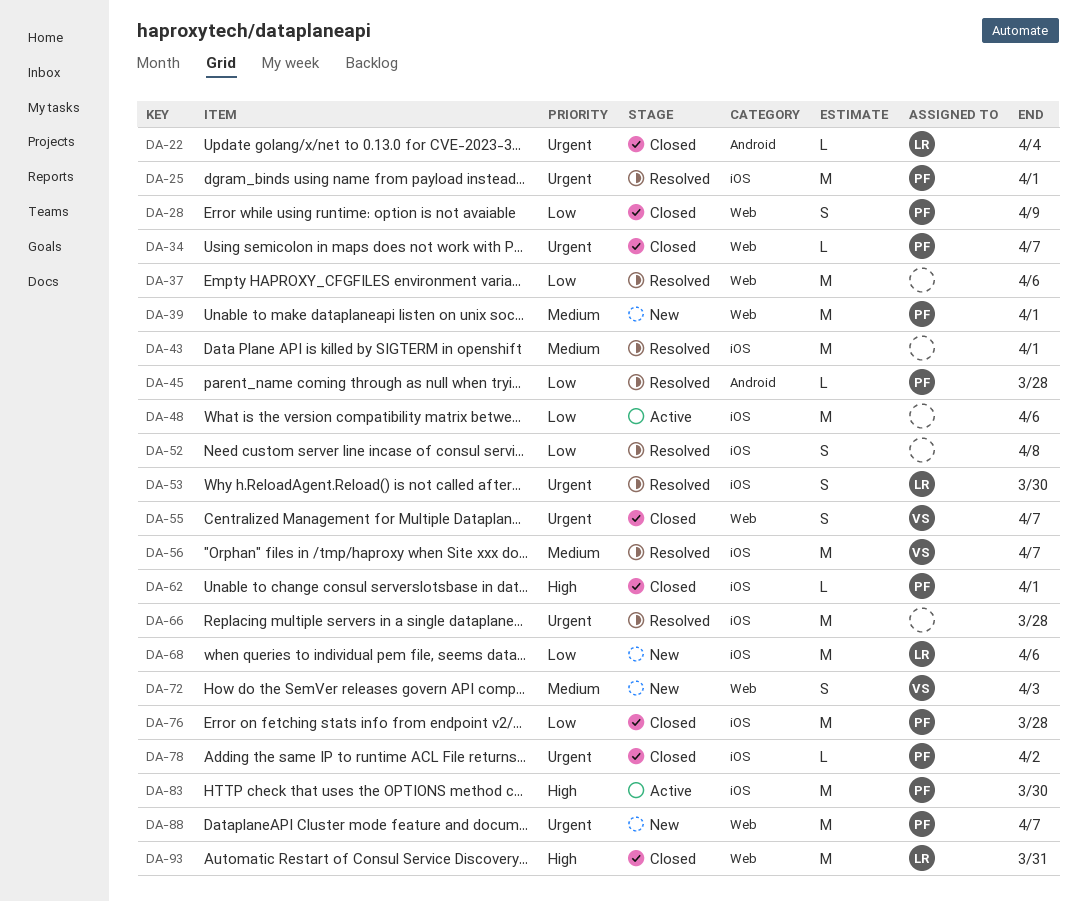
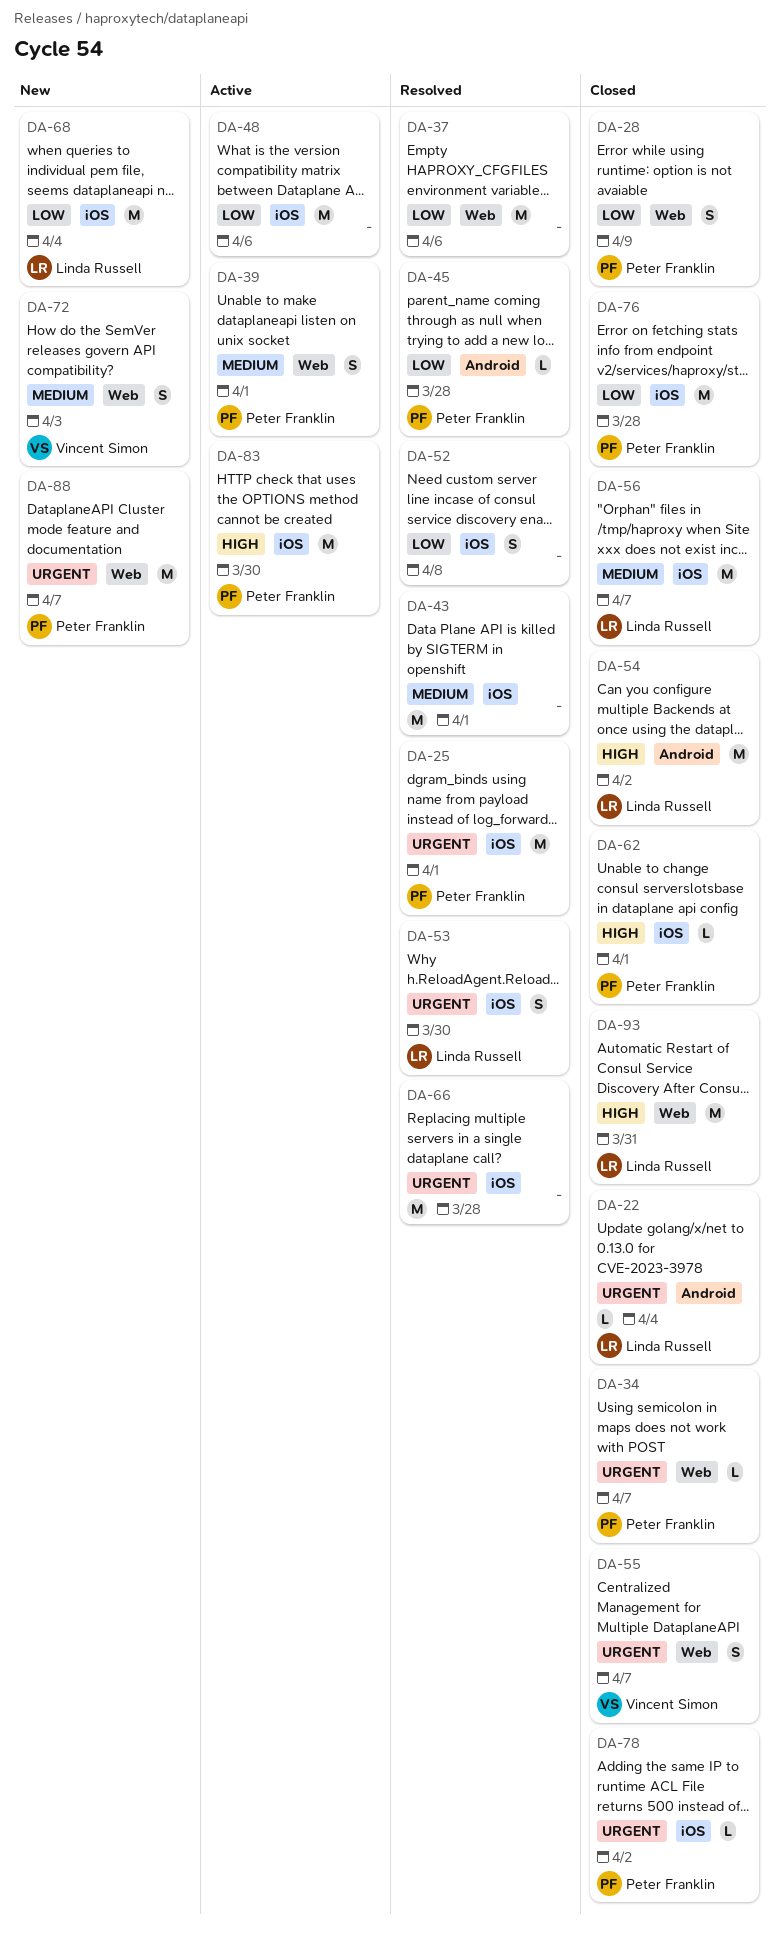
DA-39, status: New -> Active
DA-39, estimate: M -> S
DA-54: none -> present
DA-56, status: Resolved -> Closed
DA-56, owner: Vincent Simon -> Linda Russell
DA-68, due: Apr 6 -> Apr 4

